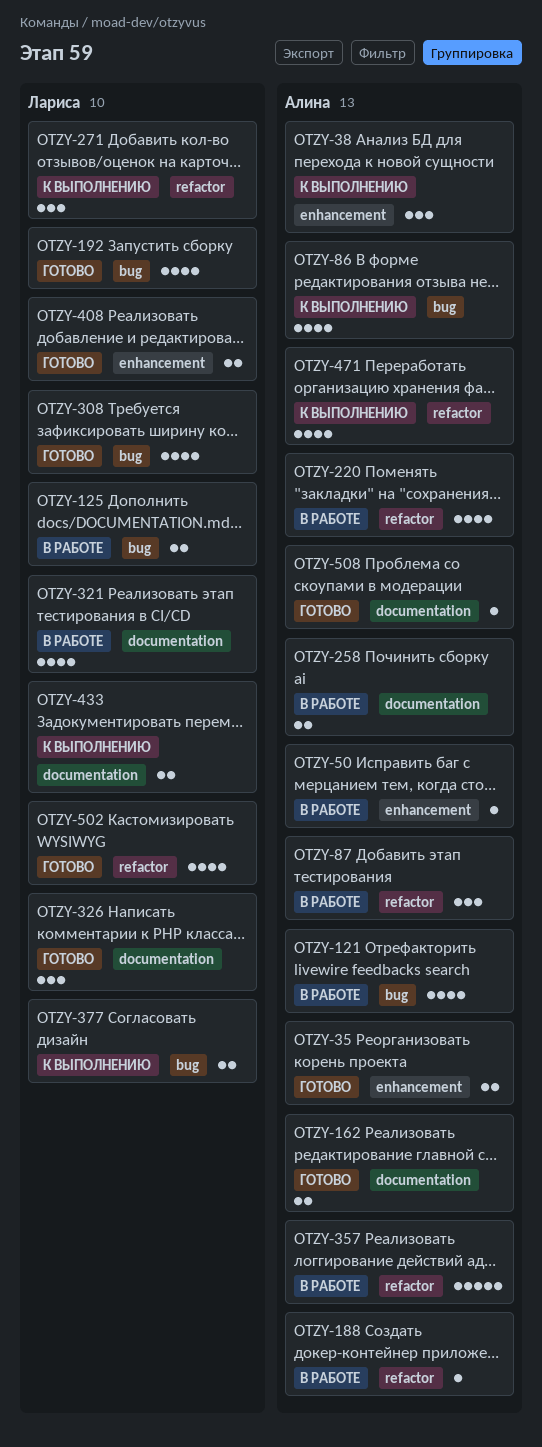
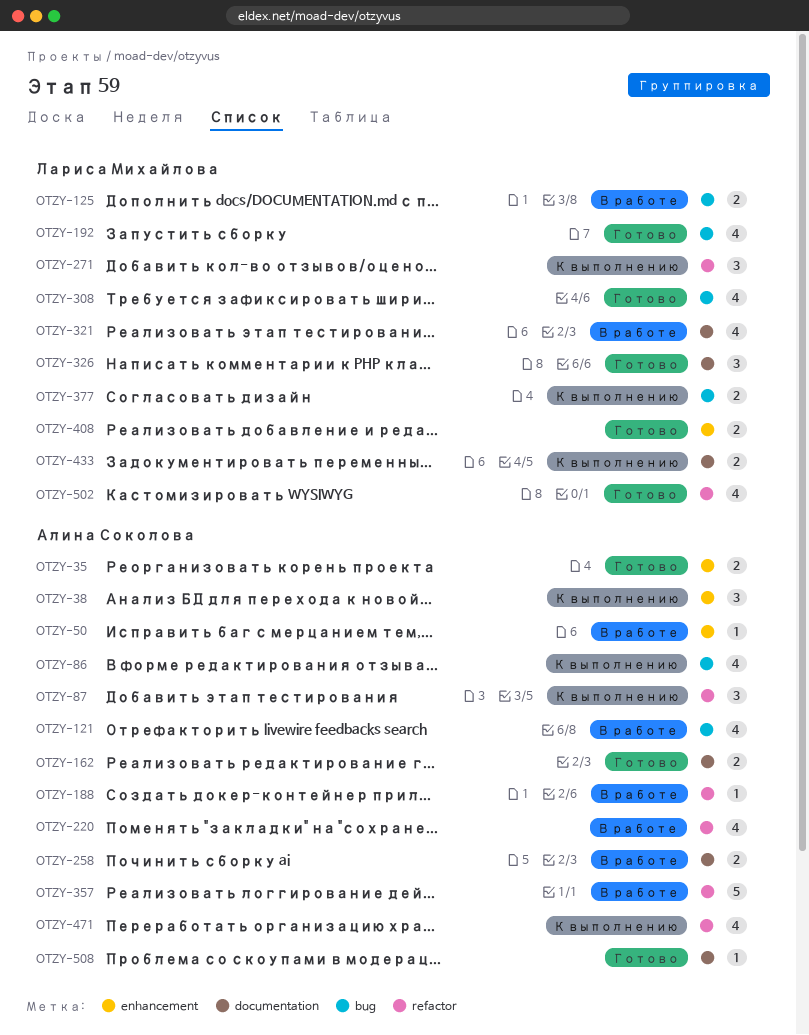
OTZY-87, status: В работе -> К выполнению

